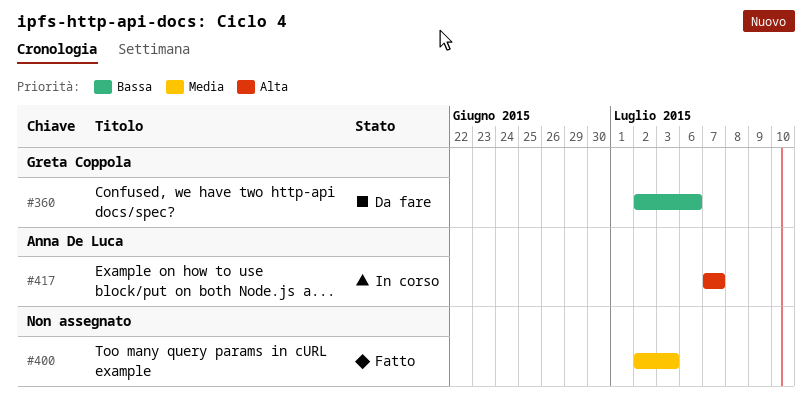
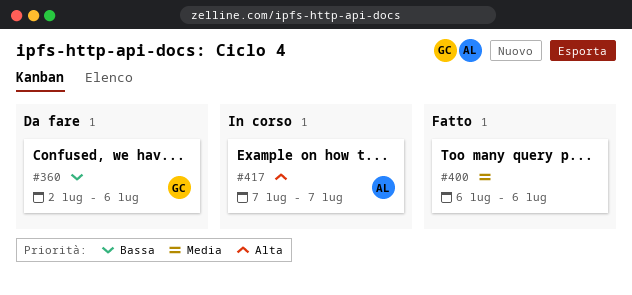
#400, start: Jul 2 -> Jul 6
#400, due: Jul 3 -> Jul 6

